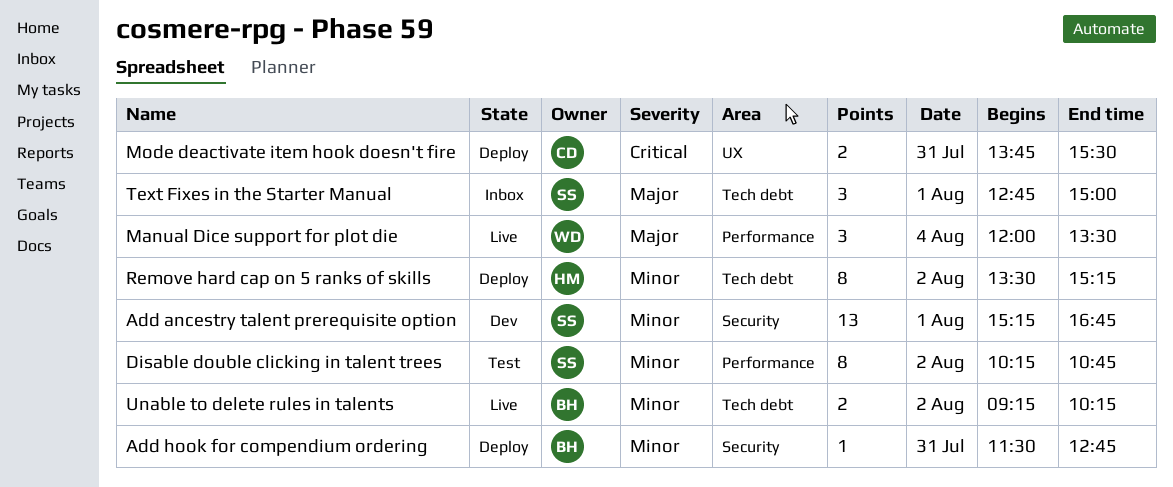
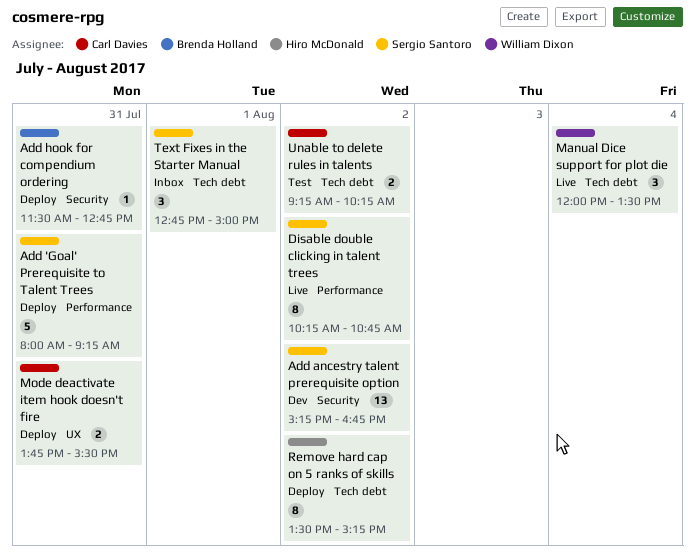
Add 'Goal' Prerequisite to Talent Trees: none -> present
Add ancestry talent prerequisite option, day: Aug 1 -> Aug 2
Disable double clicking in talent trees, status: Test -> Live
Manual Dice support for plot die, label: Performance -> Tech debt
Unable to delete rules in talents, status: Live -> Test
Unable to delete rules in talents, owner: Brenda Holland -> Carl Davies

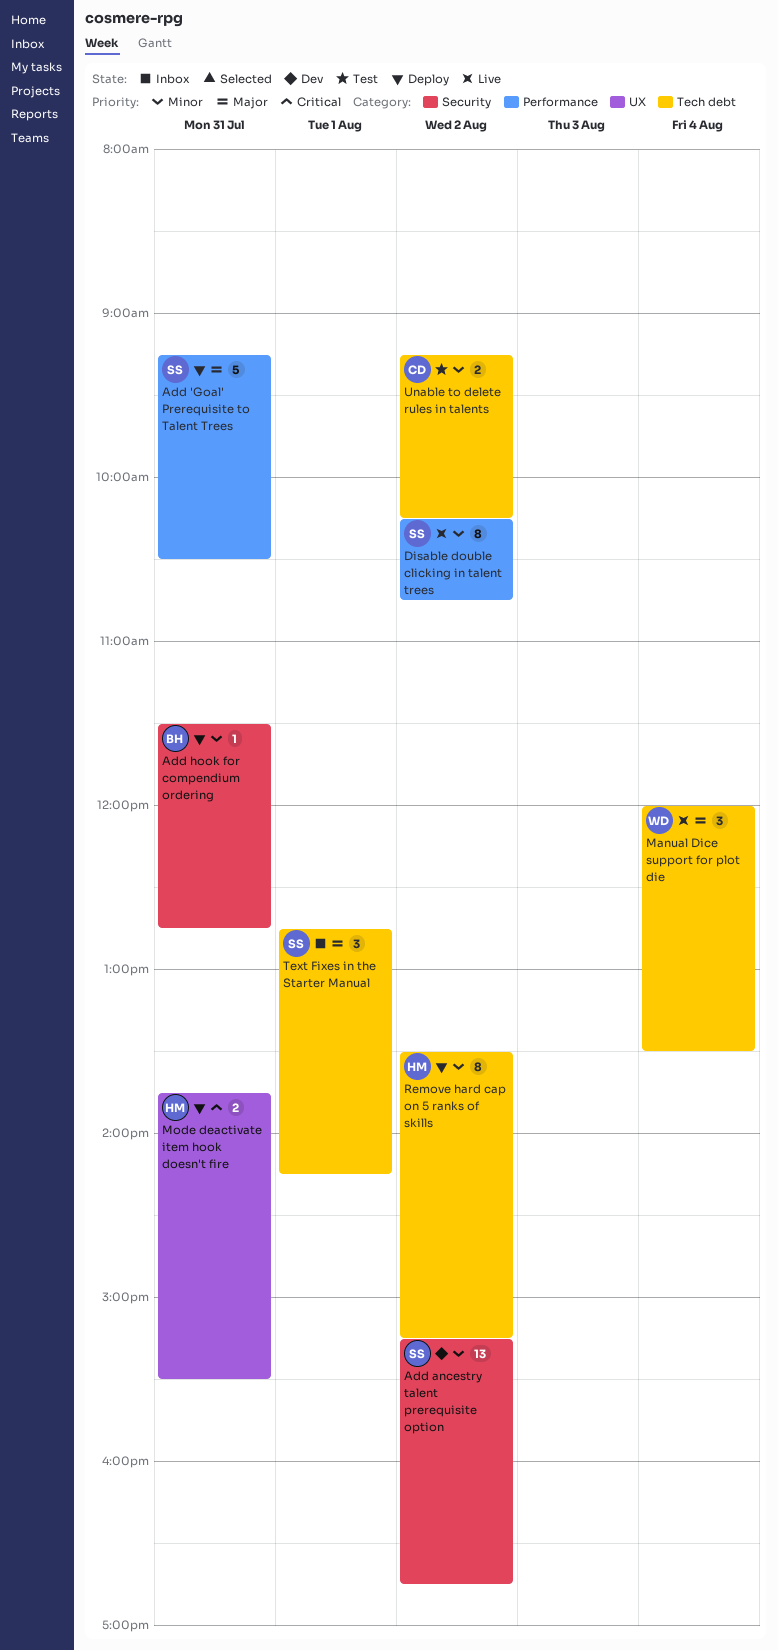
Add 'Goal' Prerequisite to Talent Trees, begins: 08:00 -> 09:15
Add 'Goal' Prerequisite to Talent Trees, ends: 09:15 -> 10:30
Mode deactivate item hook doesn't fire, owner: Carl Davies -> Hiro McDonald
Text Fixes in the Starter Manual, ends: 15:00 -> 14:15

